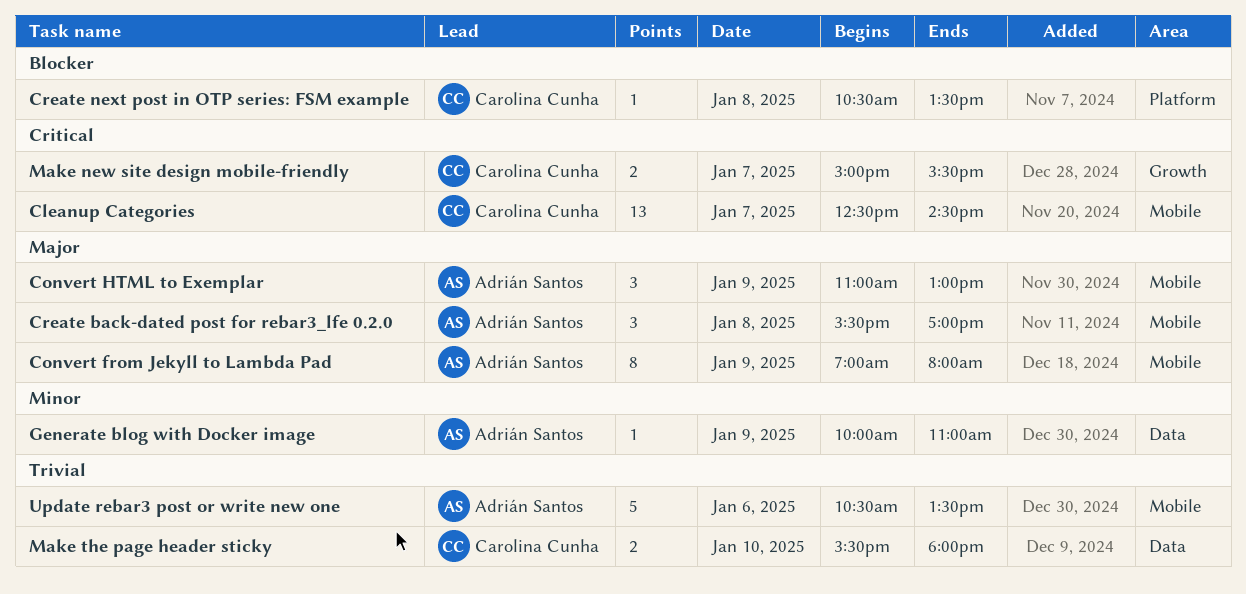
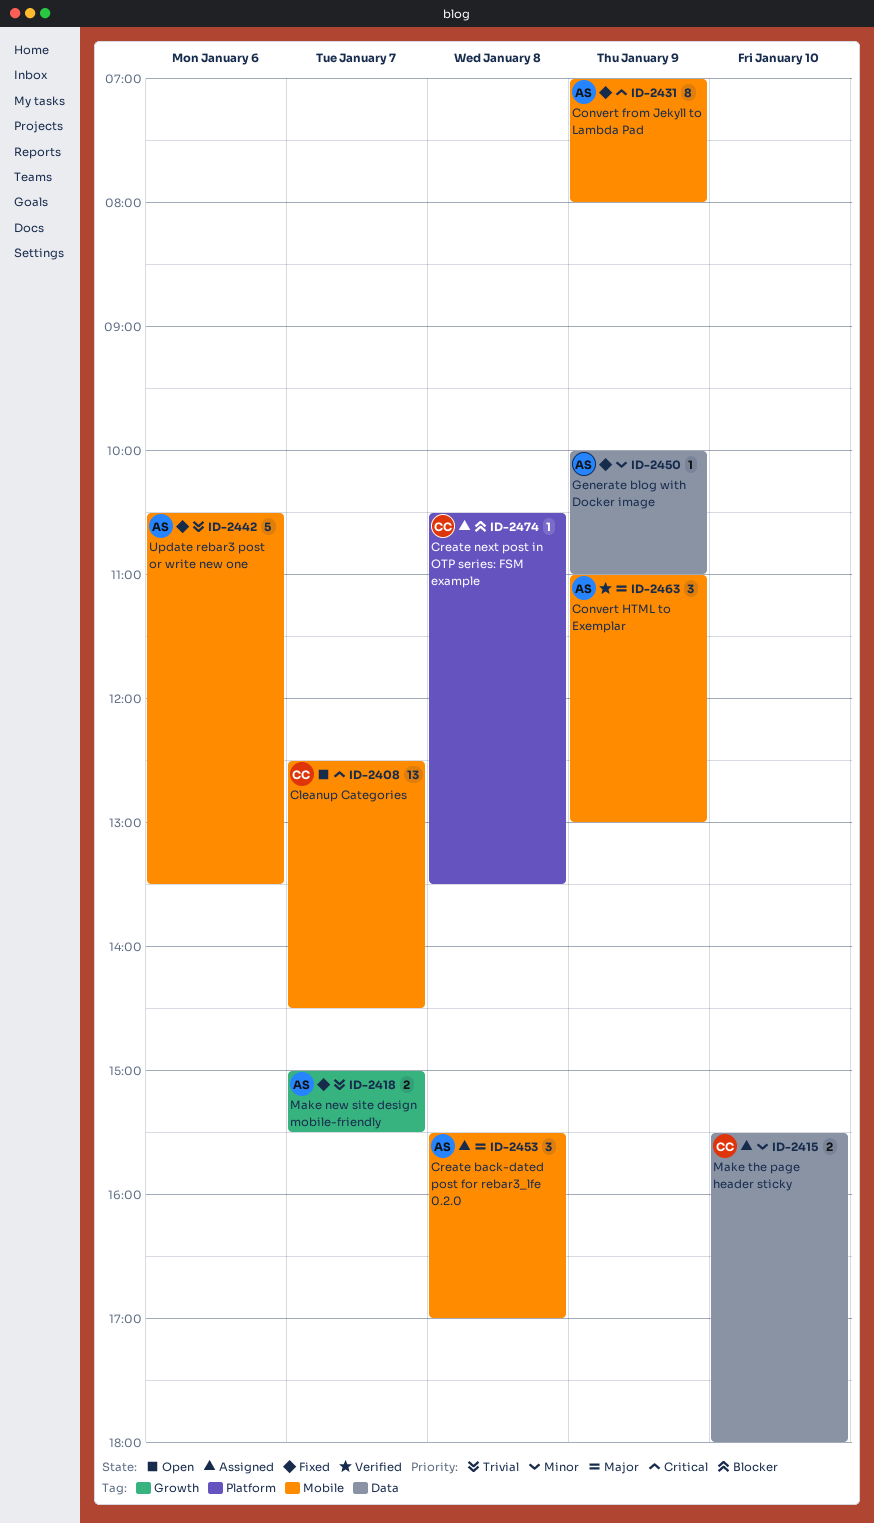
Convert from Jekyll to Lambda Pad, priority: Major -> Critical
Make new site design mobile-friendly, owner: Carolina Cunha -> Adrián Santos
Make new site design mobile-friendly, priority: Critical -> Trivial
Make the page header sticky, priority: Trivial -> Minor

